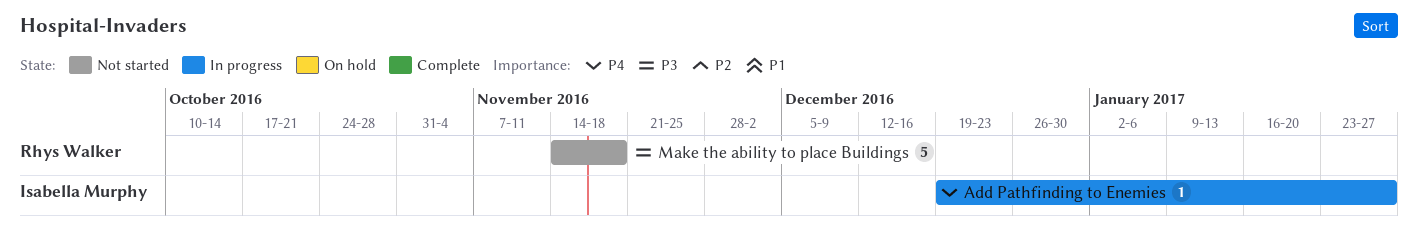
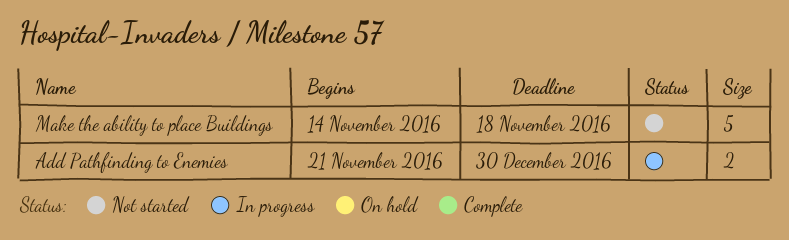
Add Pathfinding to Enemies, estimate: 1 -> 2
Add Pathfinding to Enemies, start: Dec 19 -> Nov 21
Add Pathfinding to Enemies, due: Jan 27 -> Dec 30

